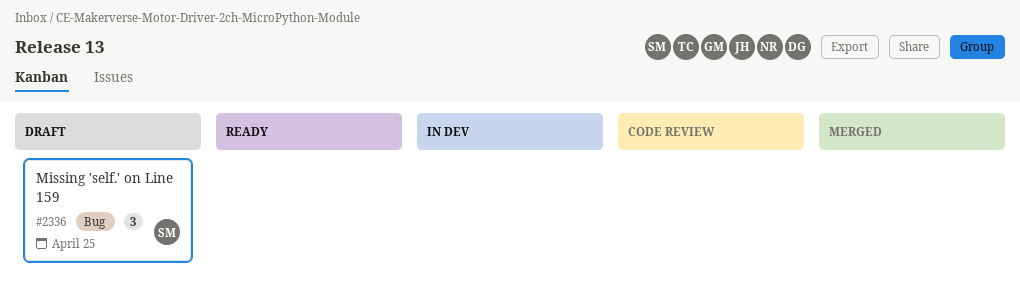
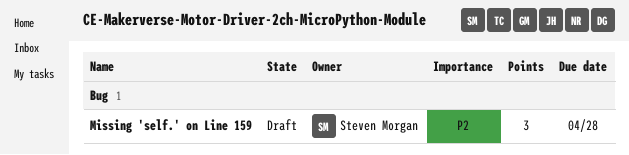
Missing 'self.' on Line 159, due: Apr 25 -> Apr 28

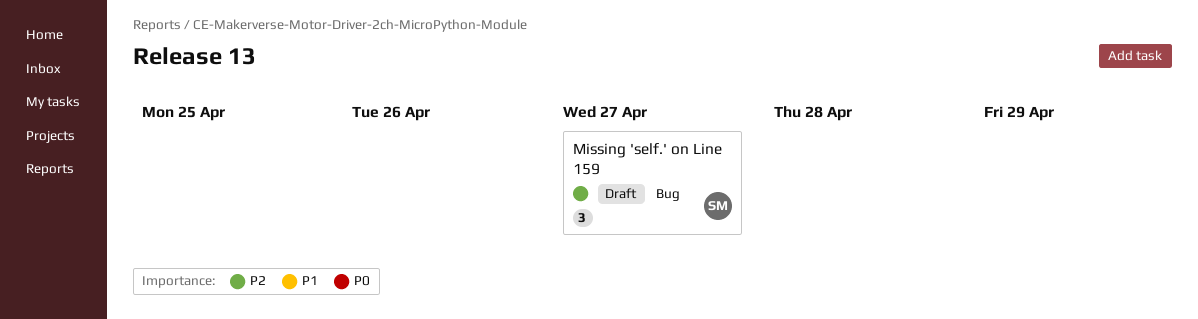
Missing 'self.' on Line 159, due: Apr 28 -> Apr 27

